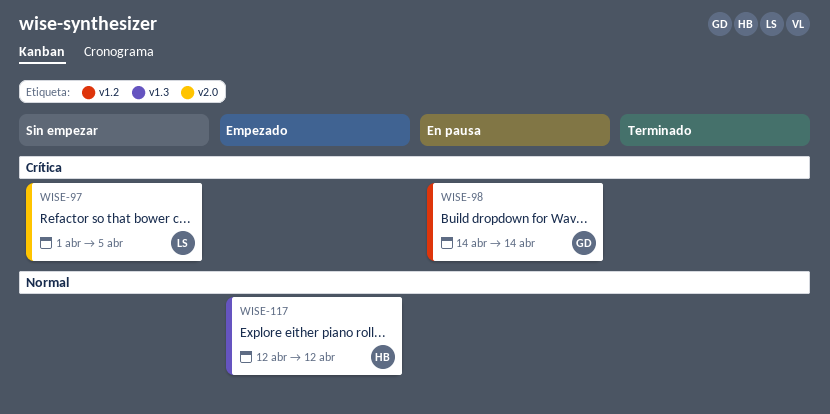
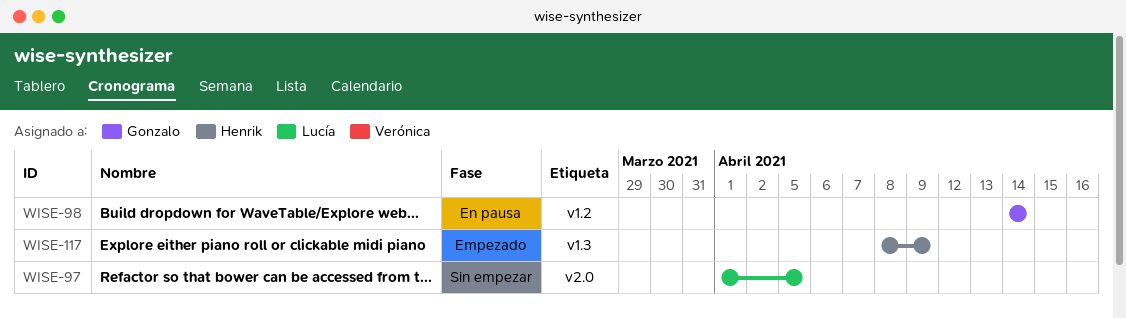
WISE-117, start: Apr 12 -> Apr 8
WISE-117, due: Apr 12 -> Apr 9

